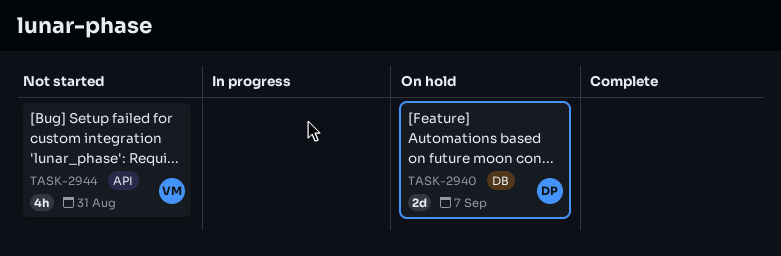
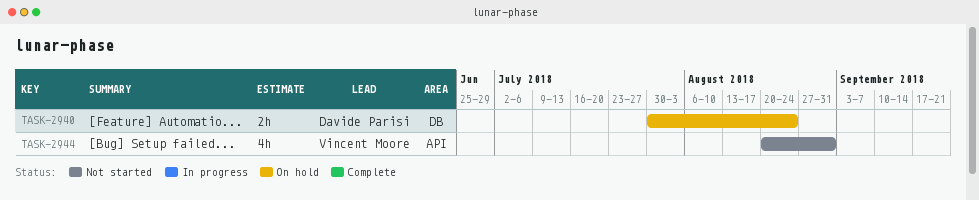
TASK-2940, estimate: 2d -> 2h
TASK-2940, due: Sep 7 -> Aug 24

